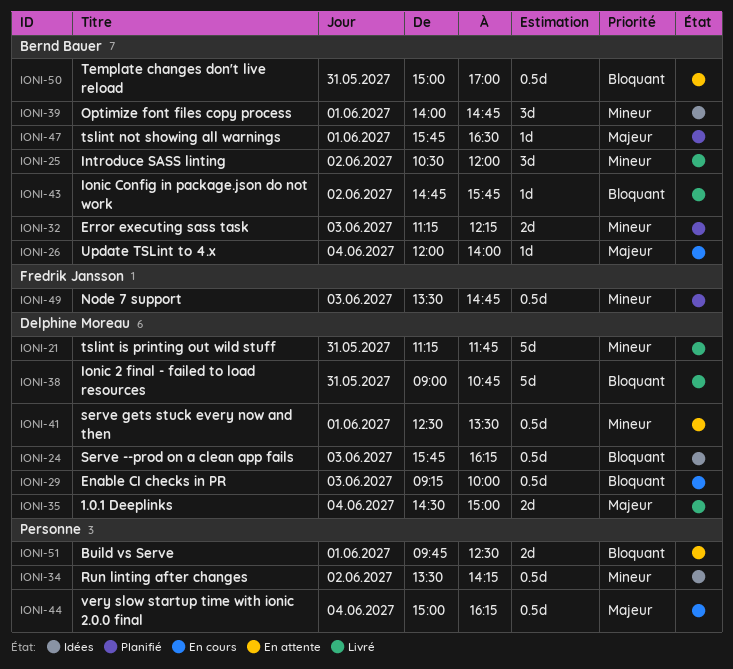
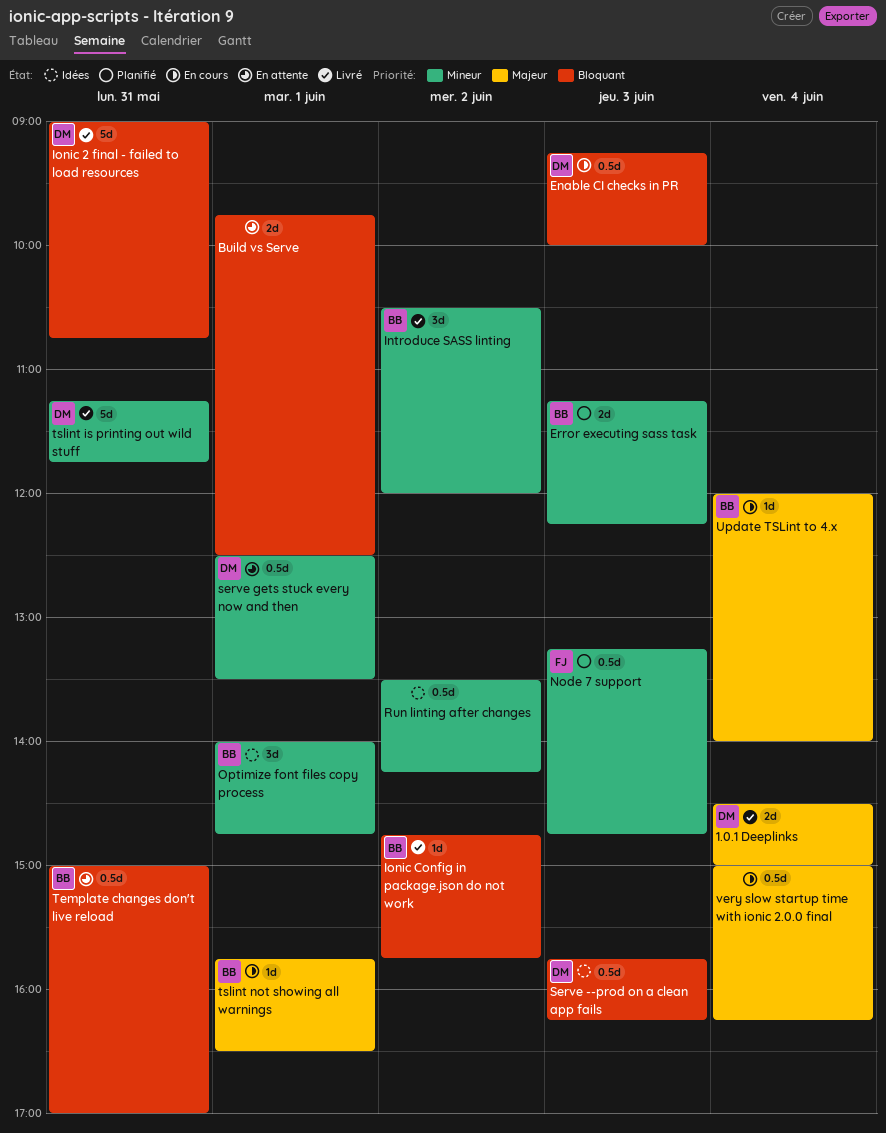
Node 7 support, begins: 13:30 -> 13:15
tslint not showing all warnings, status: Planifié -> En cours

